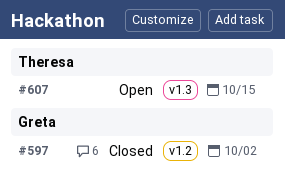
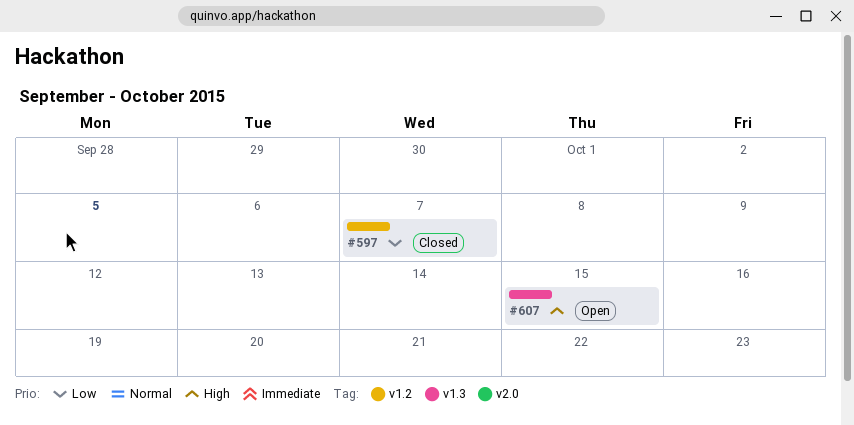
#597, due: Oct 2 -> Oct 7

